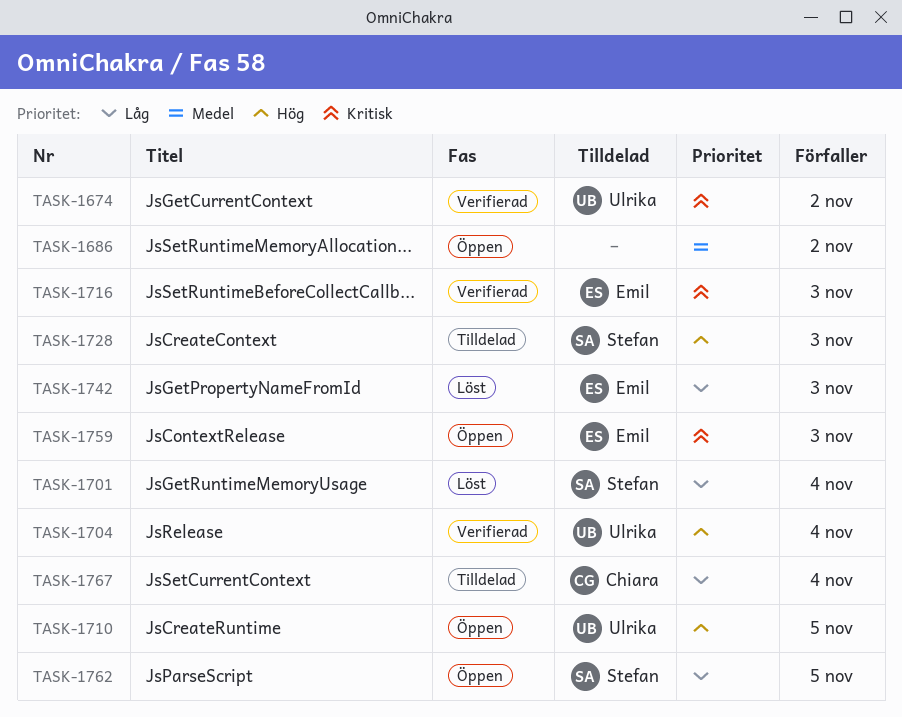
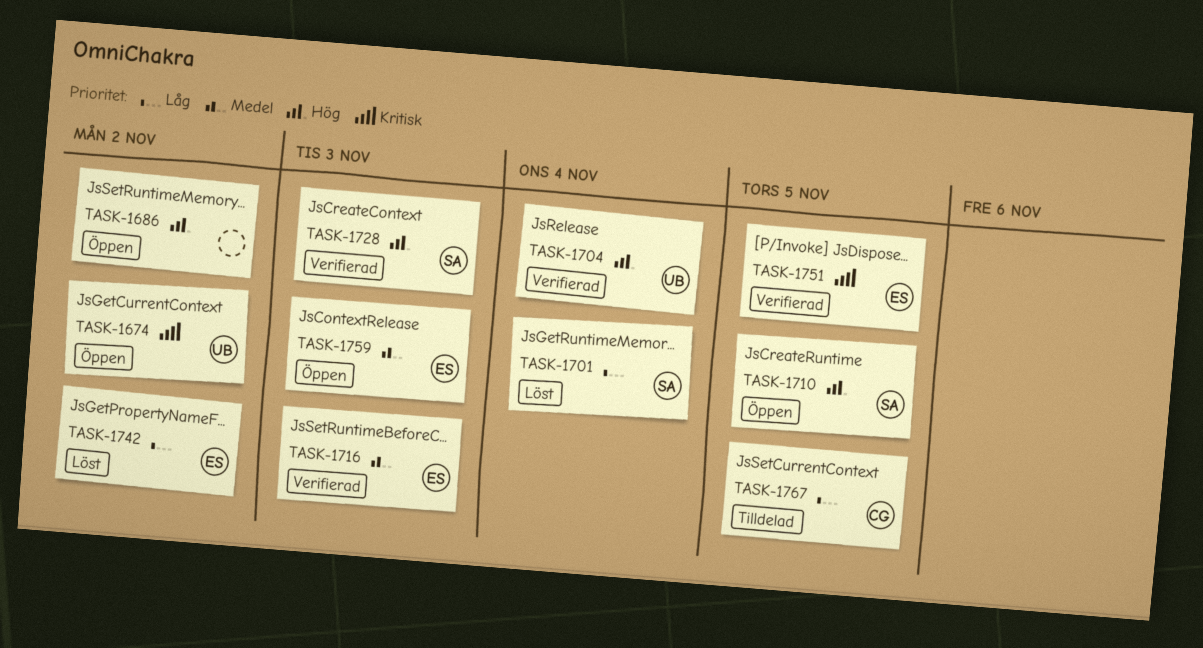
TASK-1674, status: Verifierad -> Öppen
TASK-1686, priority: Medel -> Hög
TASK-1710, owner: Ulrika -> Stefan
TASK-1716, priority: Kritisk -> Medel
TASK-1728, status: Tilldelad -> Verifierad
TASK-1742, due: Nov 3 -> Nov 2
TASK-1751: none -> present
TASK-1759, priority: Kritisk -> Medel
TASK-1762: present -> none
TASK-1767, due: Nov 4 -> Nov 5

